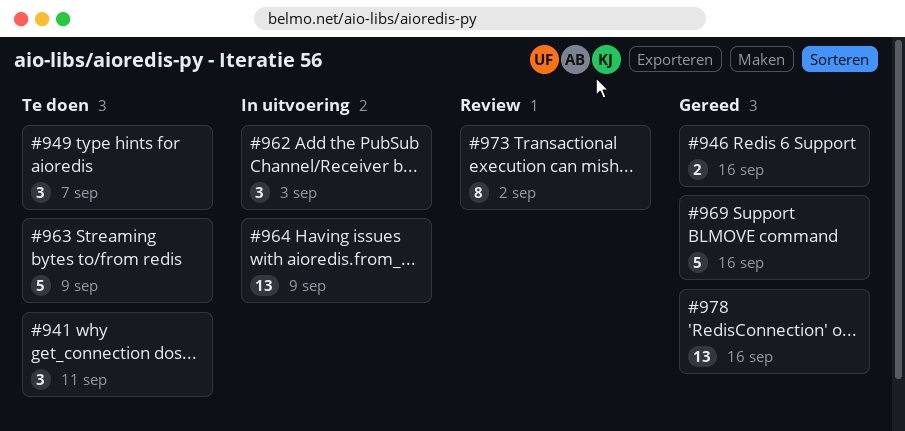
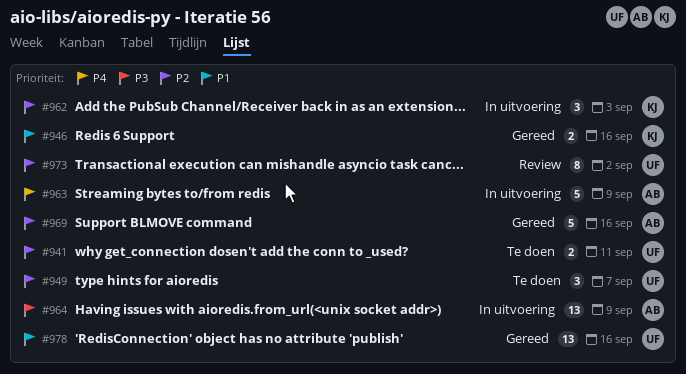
#941, estimate: 3 -> 2
#963, status: Te doen -> In uitvoering

